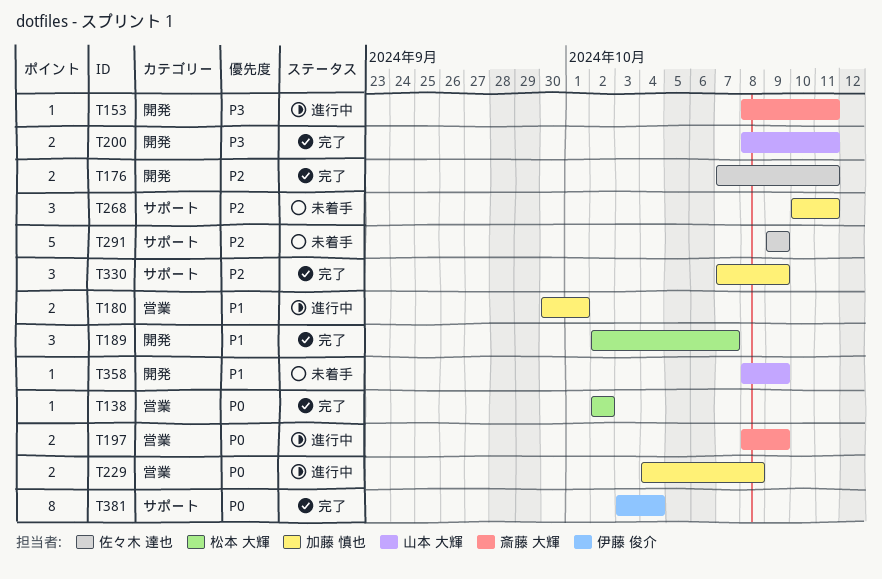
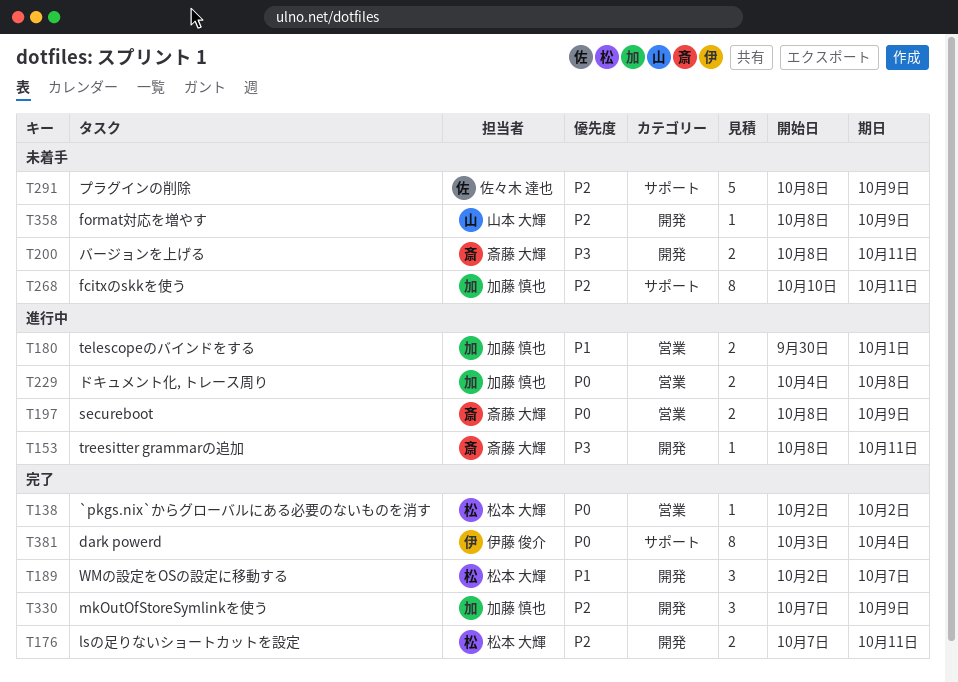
T176, owner: 佐々木 達也 -> 松本 大輝
T200, status: 完了 -> 未着手
T200, owner: 山本 大輝 -> 斎藤 大輝
T268, estimate: 3 -> 8
T291, start: Oct 9 -> Oct 8
T330, label: サポート -> 開発
T358, priority: P1 -> P2

